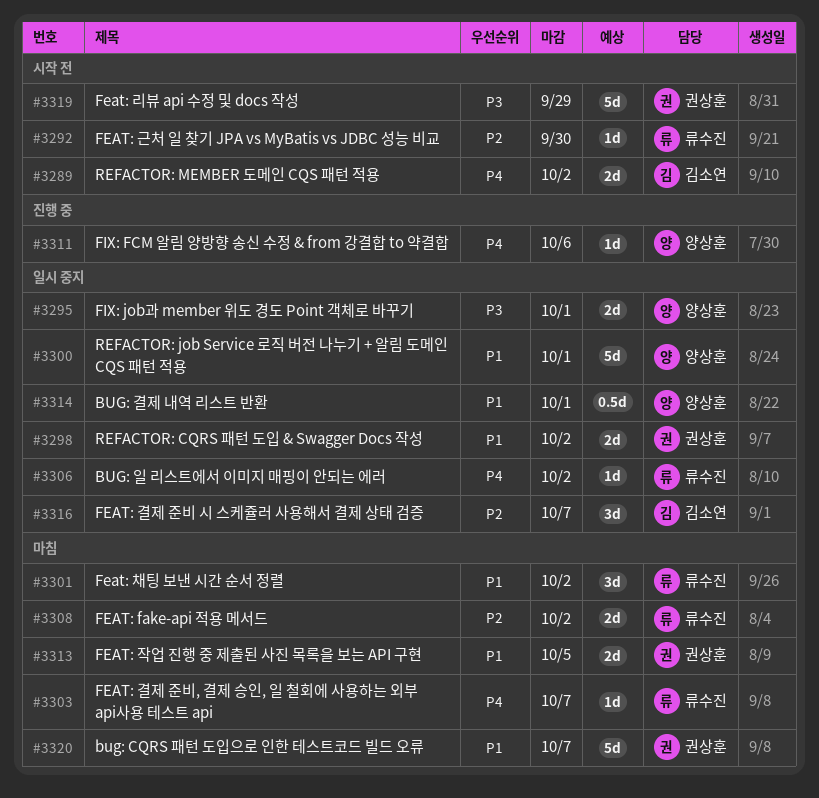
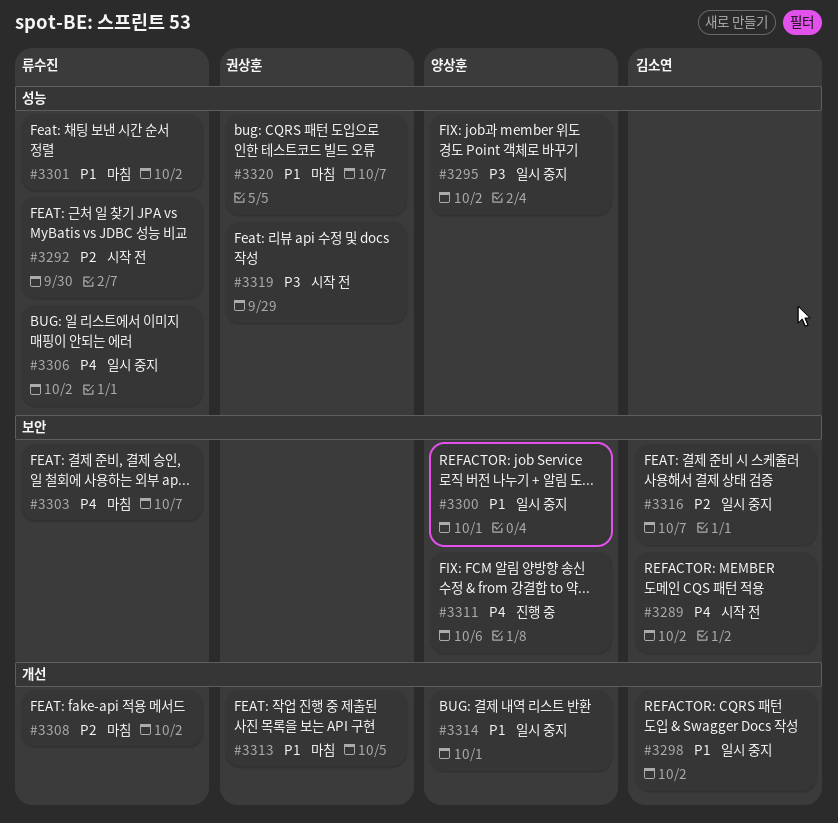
#3295, due: Oct 1 -> Oct 2
#3298, owner: 권상훈 -> 김소연

